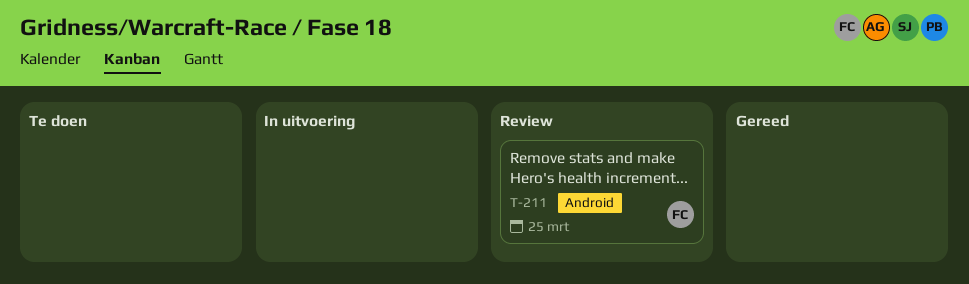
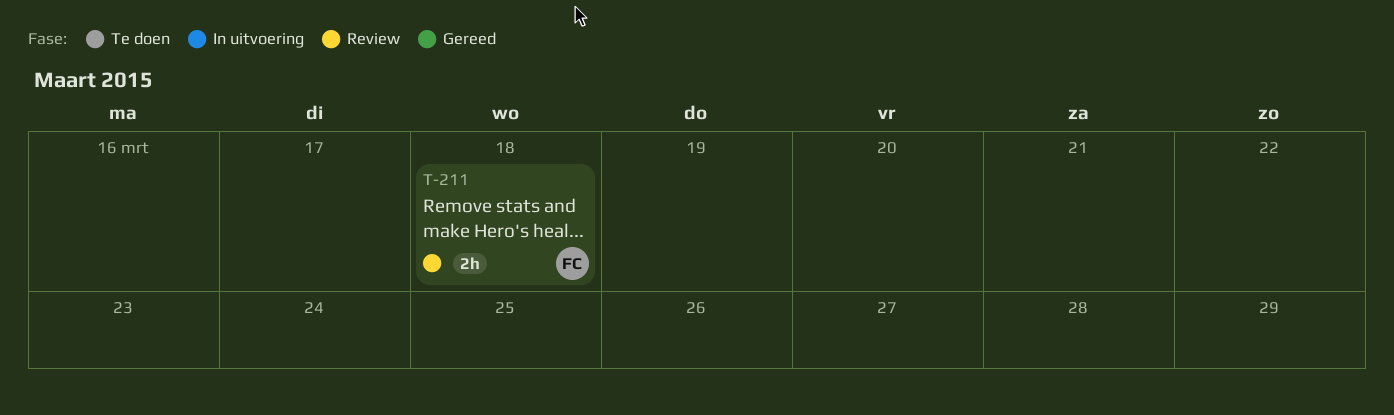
T-211, due: Mar 25 -> Mar 18

